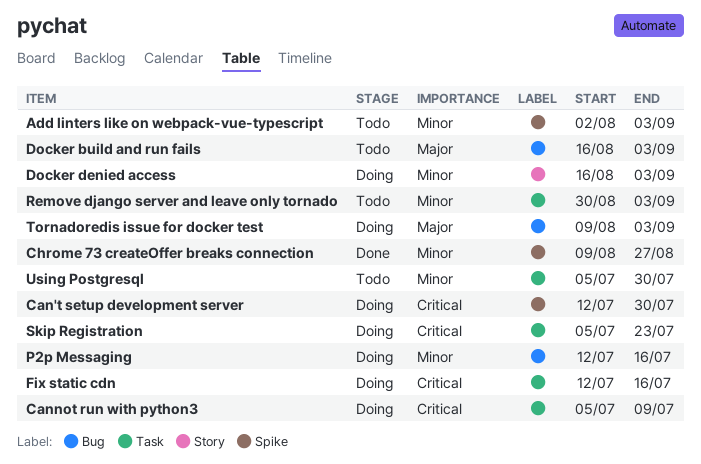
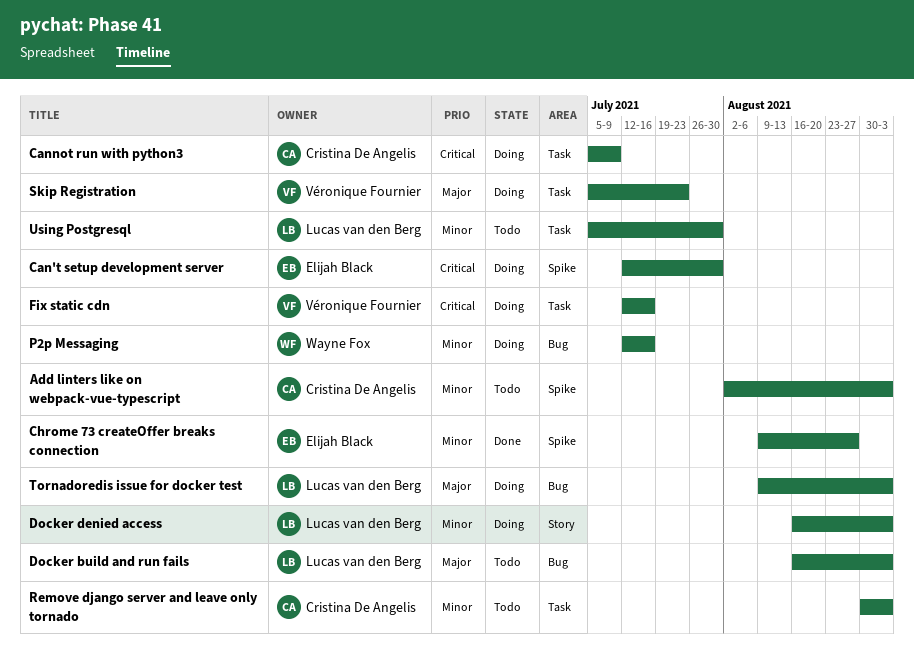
Skip Registration, priority: Critical -> Major

